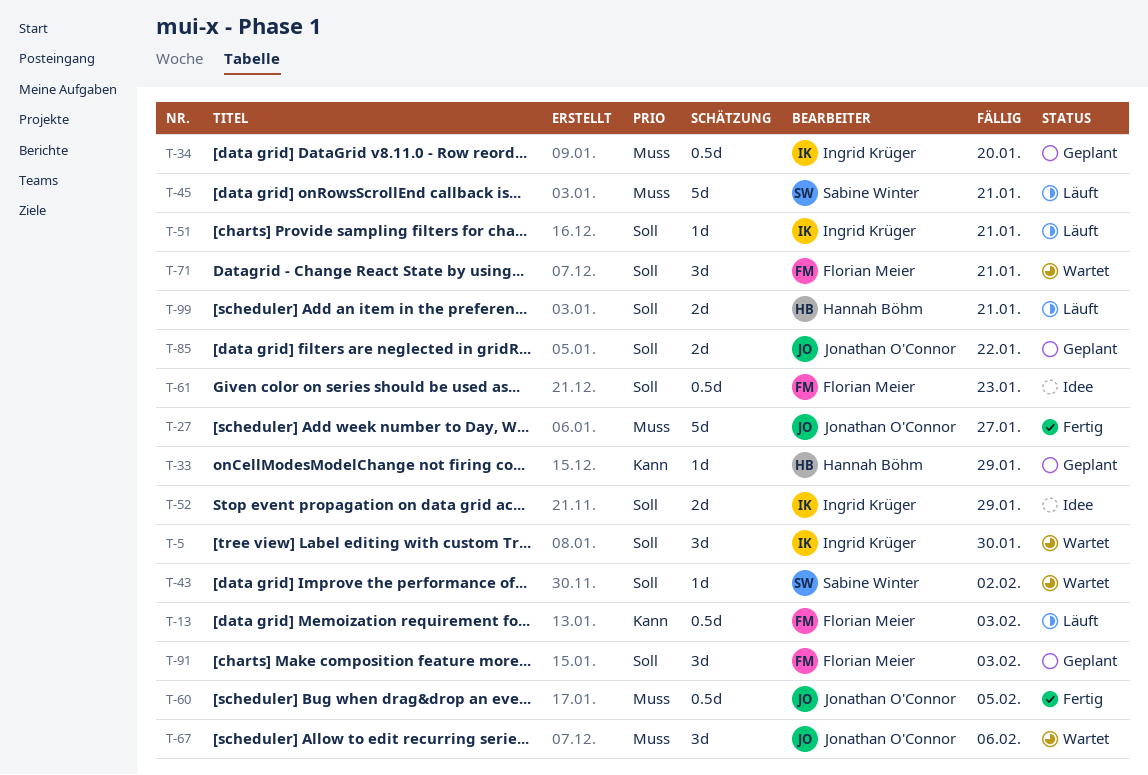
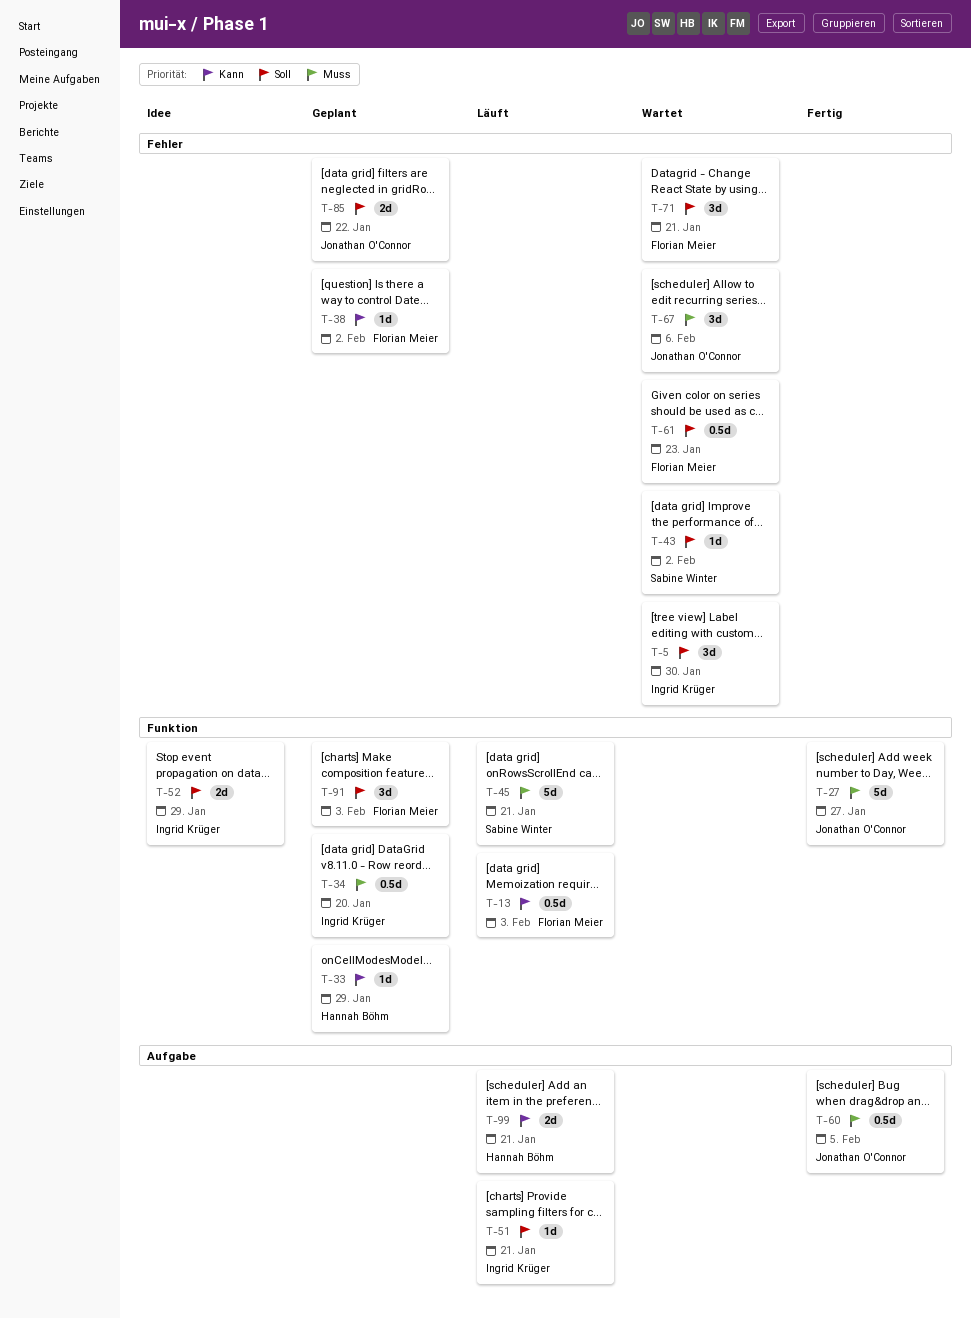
T-38: none -> present
T-61, status: Idee -> Wartet
T-99, priority: Soll -> Kann

